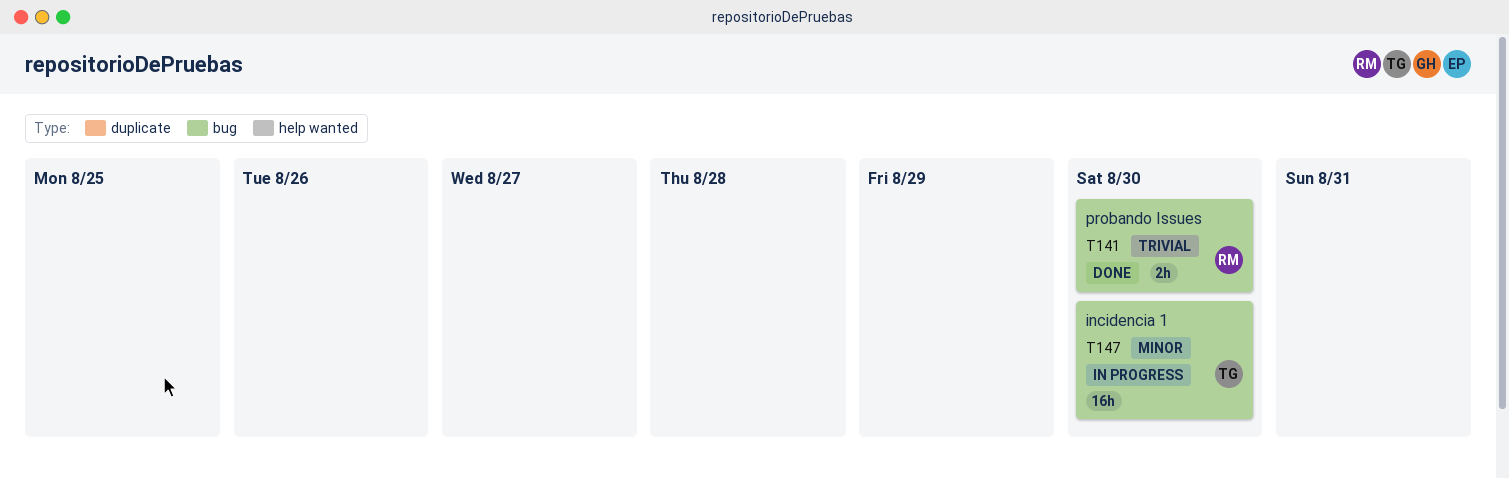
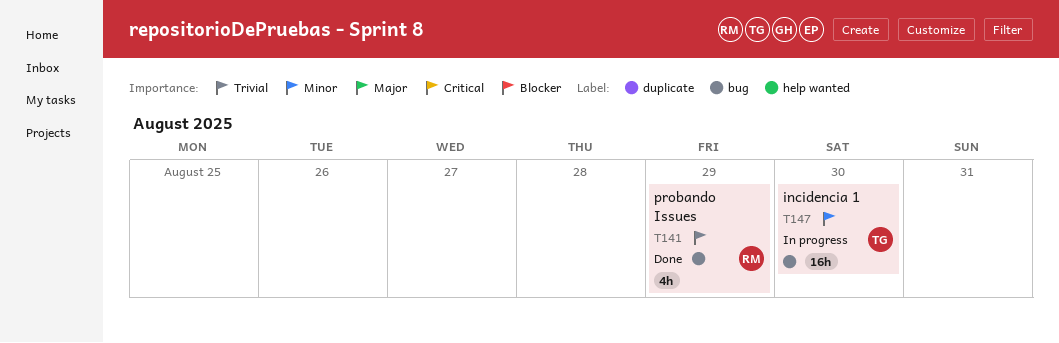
T141, estimate: 2h -> 4h
T141, due: Aug 30 -> Aug 29

